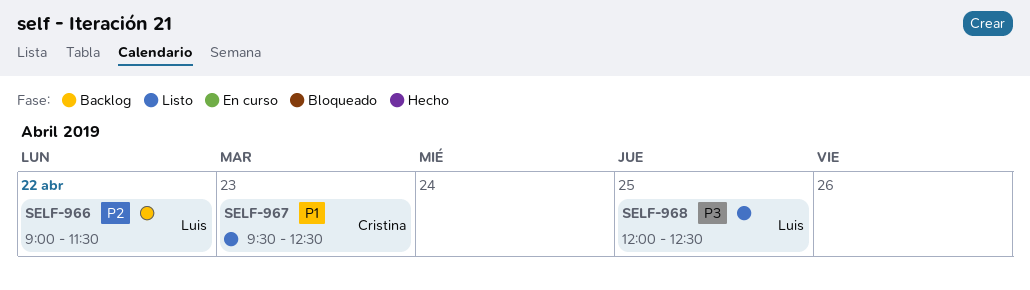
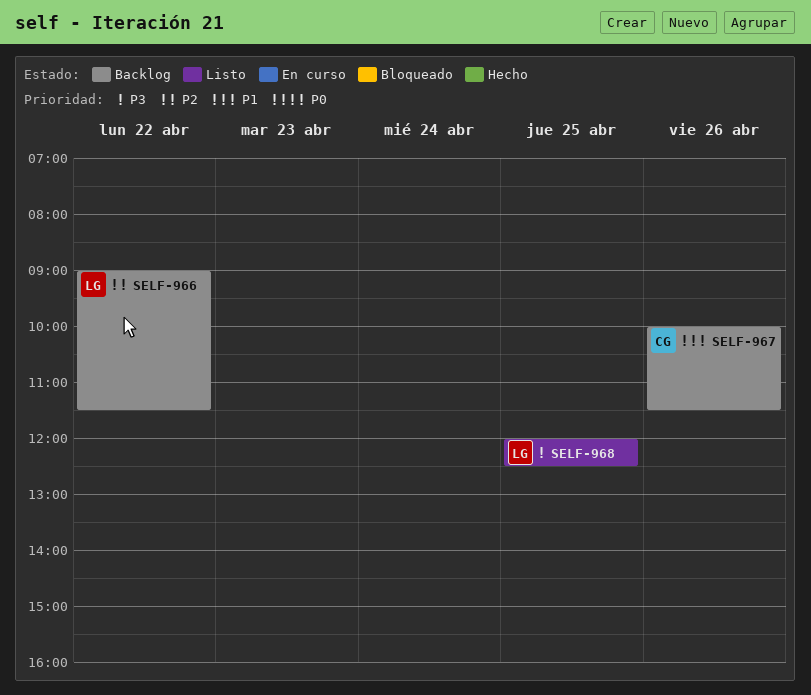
SELF-967, status: Listo -> Backlog
SELF-967, day: Apr 23 -> Apr 26
SELF-967, begins: 09:30 -> 10:00
SELF-967, ends: 12:30 -> 11:30

